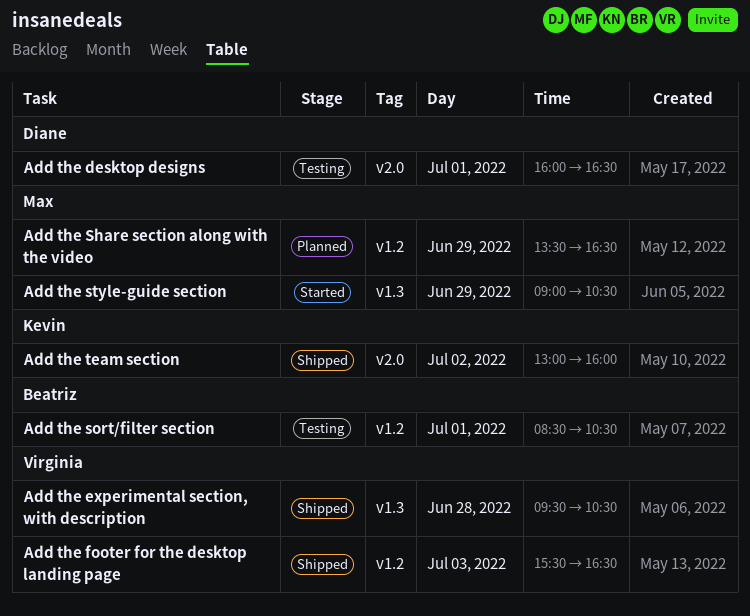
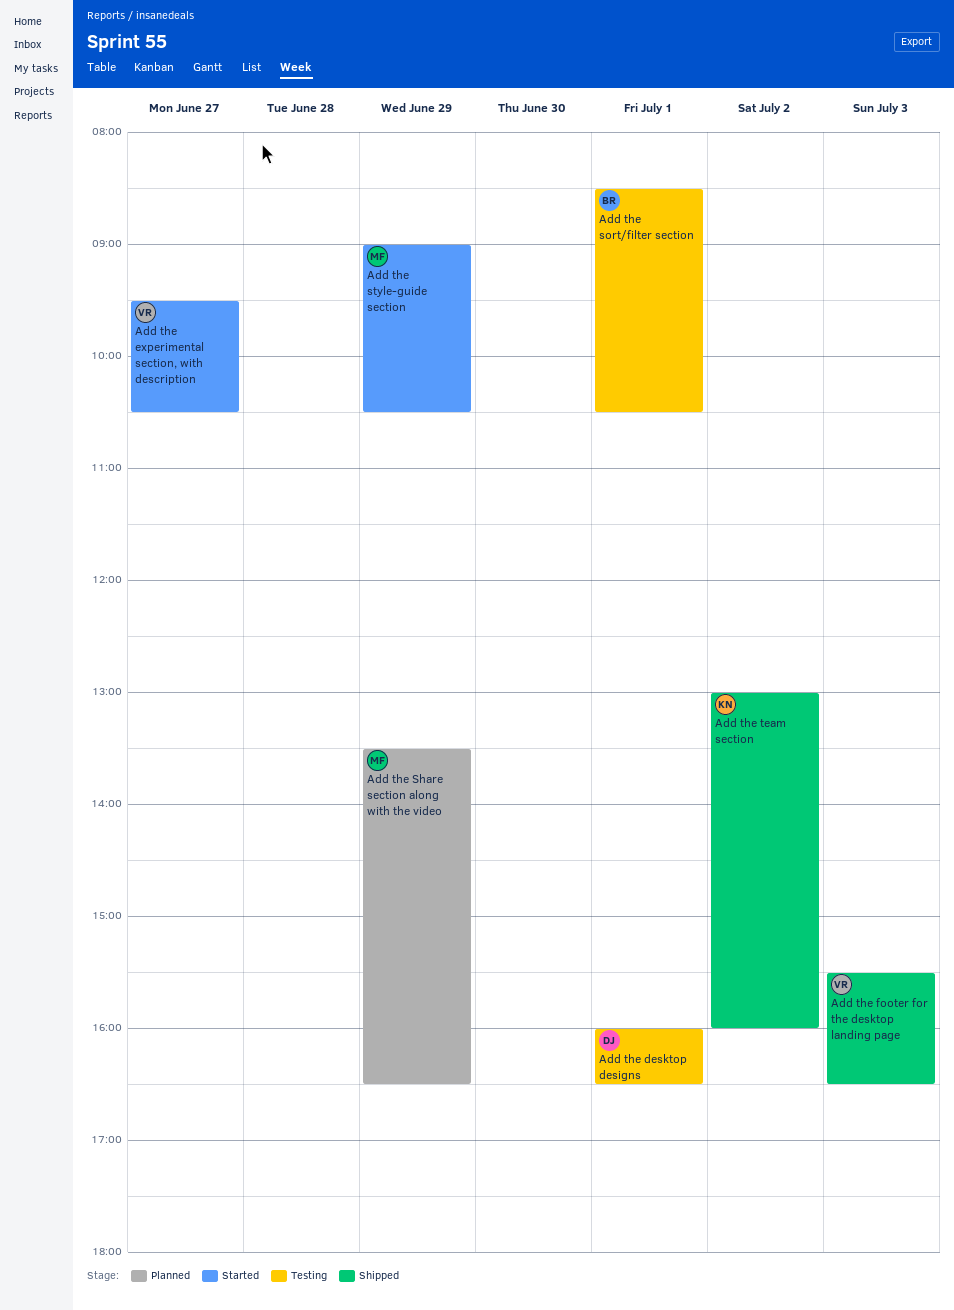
Add the experimental section, with description, status: Shipped -> Started
Add the experimental section, with description, day: Jun 28 -> Jun 27

